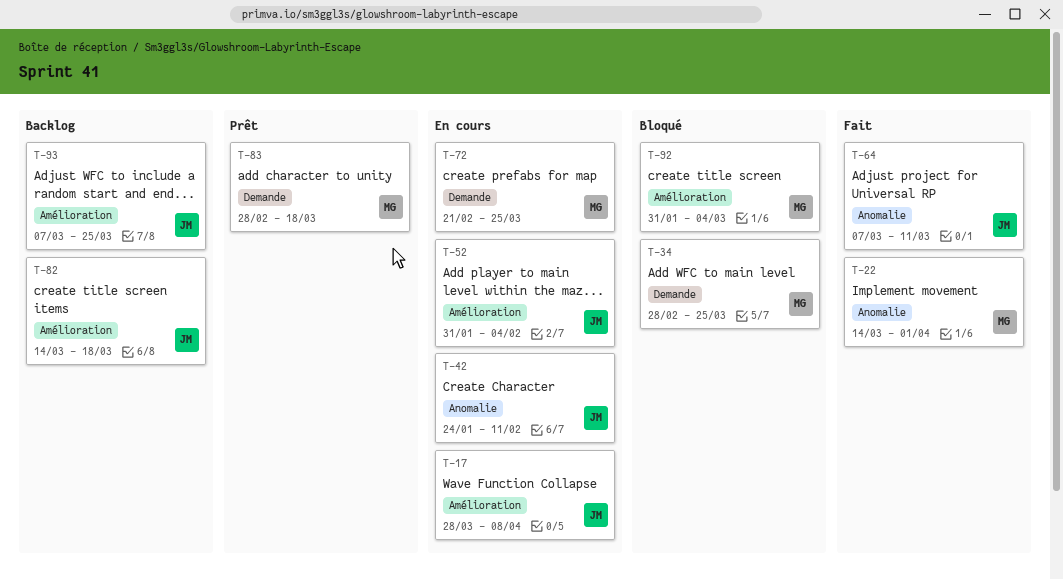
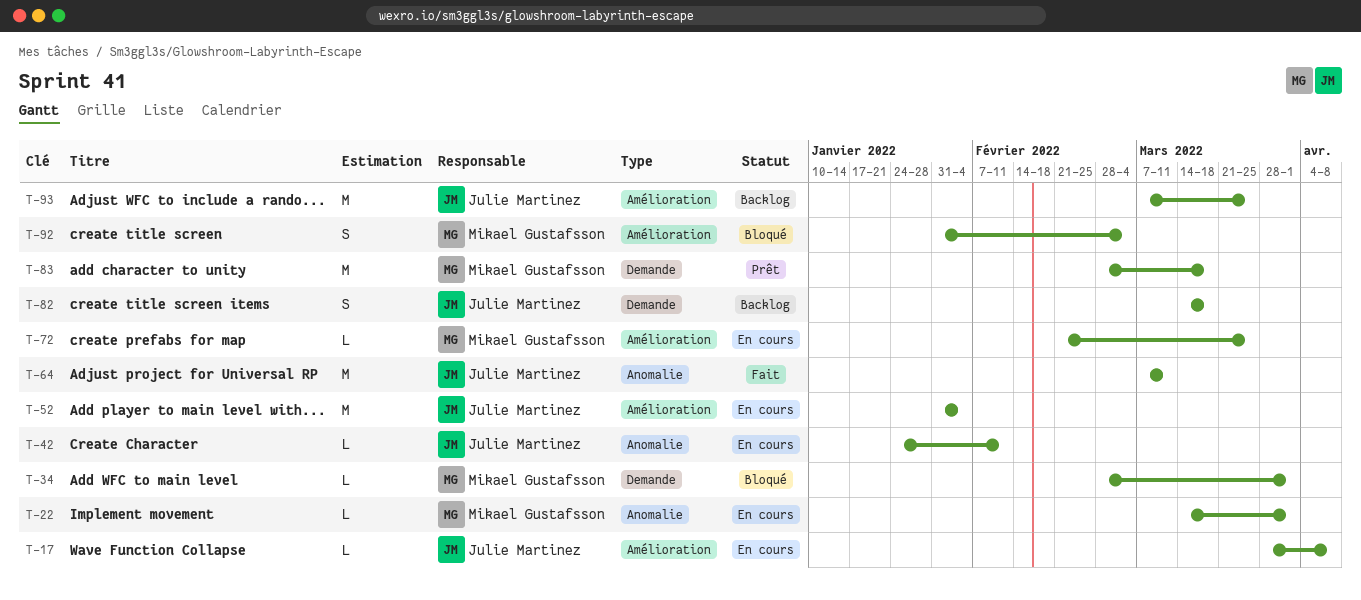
T-22, status: Fait -> En cours
T-34, due: Mar 25 -> Apr 1
T-72, label: Demande -> Amélioration
T-82, label: Amélioration -> Demande

